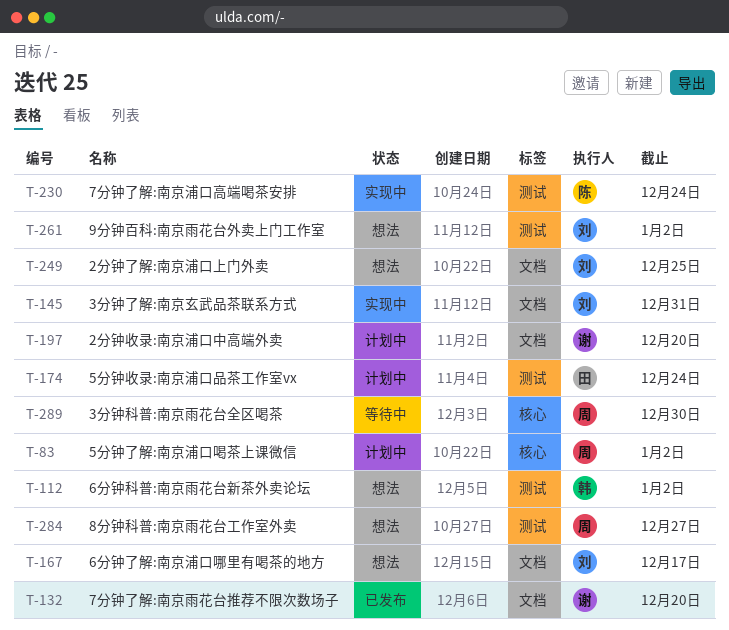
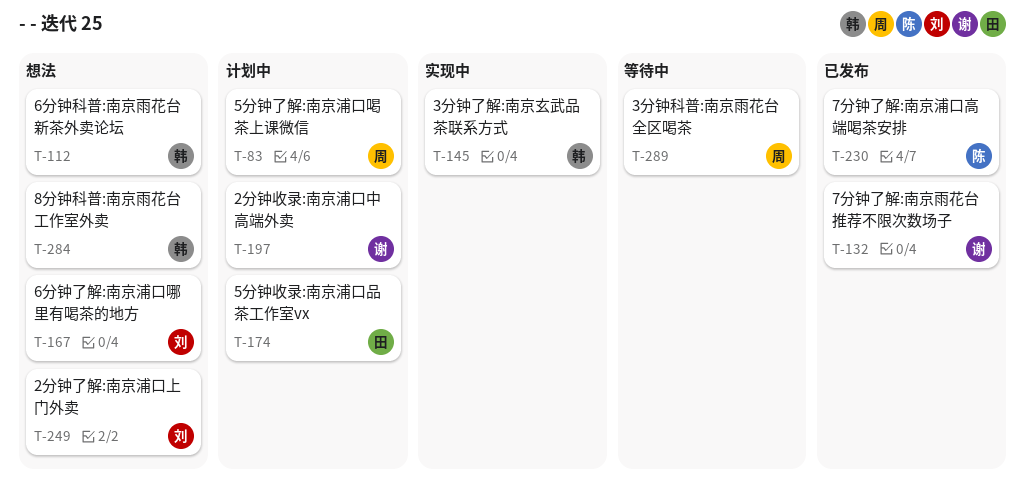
T-145, owner: 刘 -> 韩
T-230, status: 实现中 -> 已发布
T-261: present -> none
T-284, owner: 周 -> 韩

